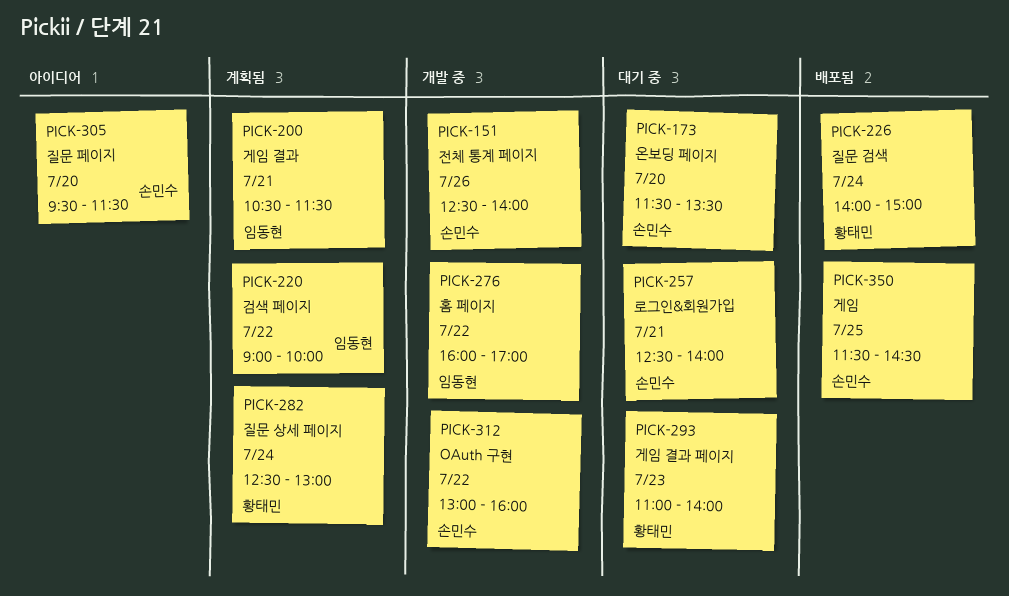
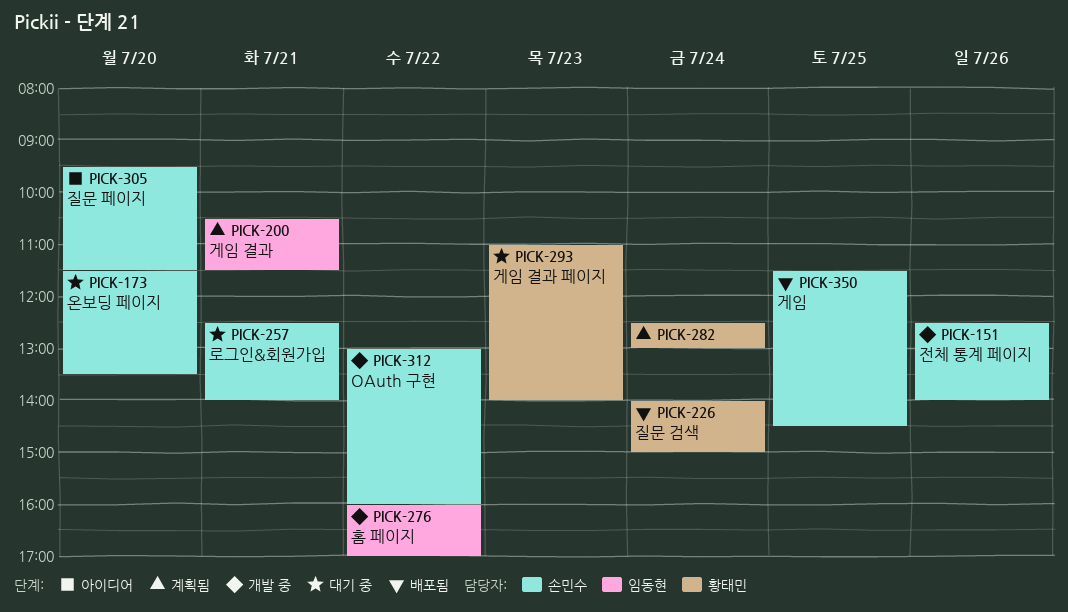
PICK-220: present -> none

